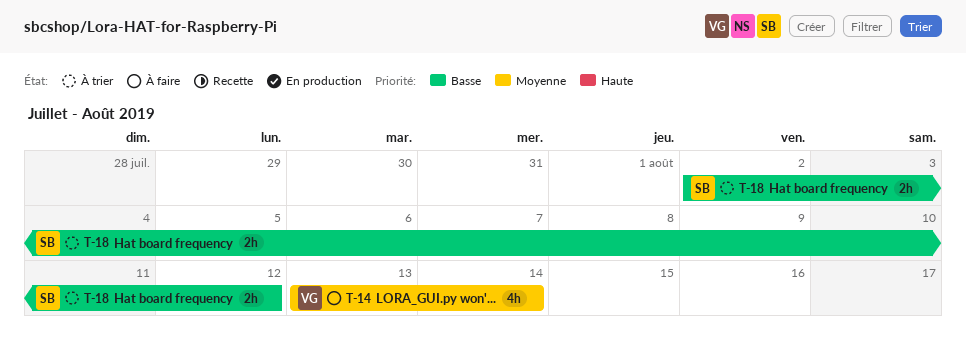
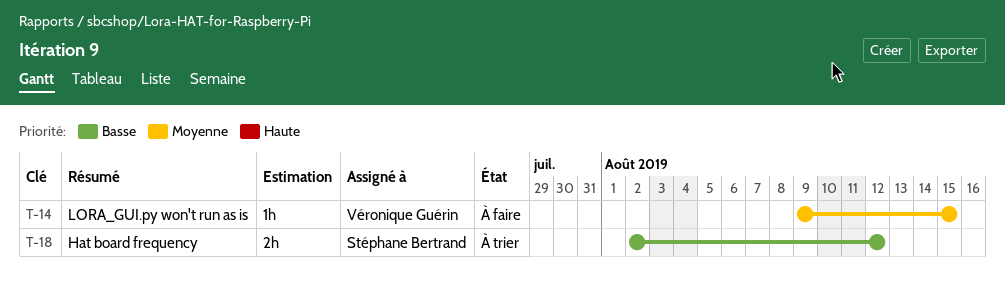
T-14, estimate: 4h -> 1h
T-14, start: Aug 13 -> Aug 9
T-14, due: Aug 14 -> Aug 15

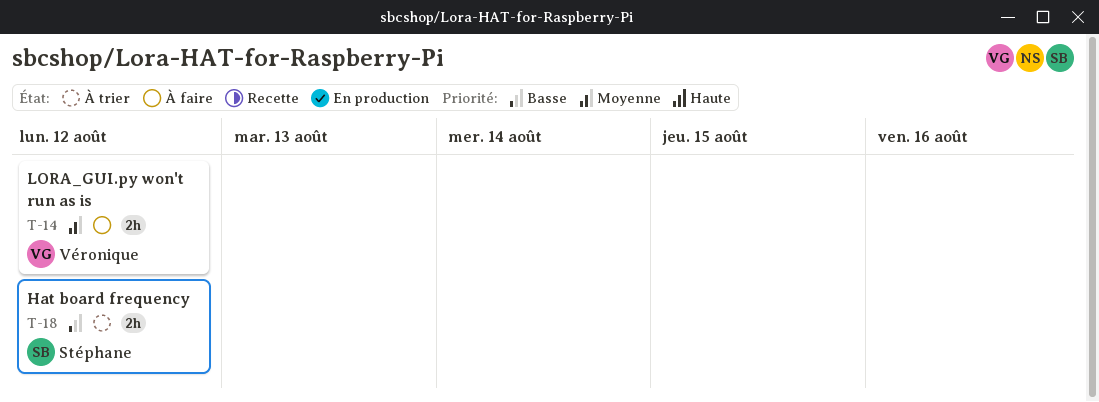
T-14, estimate: 1h -> 2h
T-14, due: Aug 15 -> Aug 12

